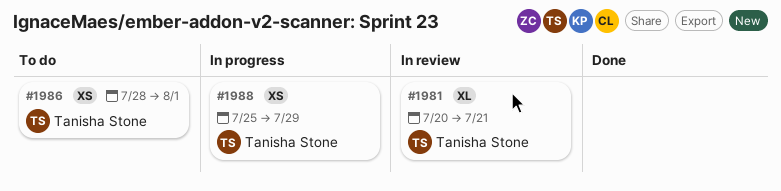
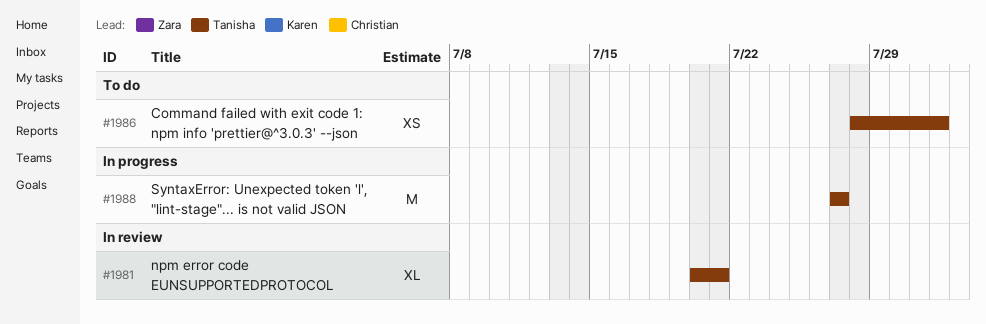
#1988, estimate: XS -> M
#1988, start: Jul 25 -> Jul 27
#1988, due: Jul 29 -> Jul 27

